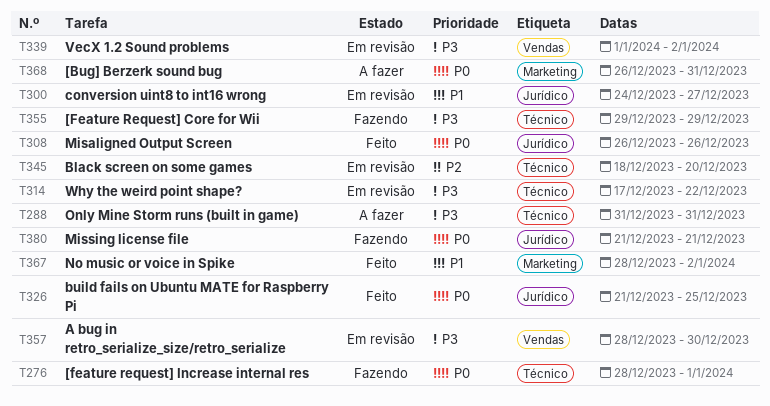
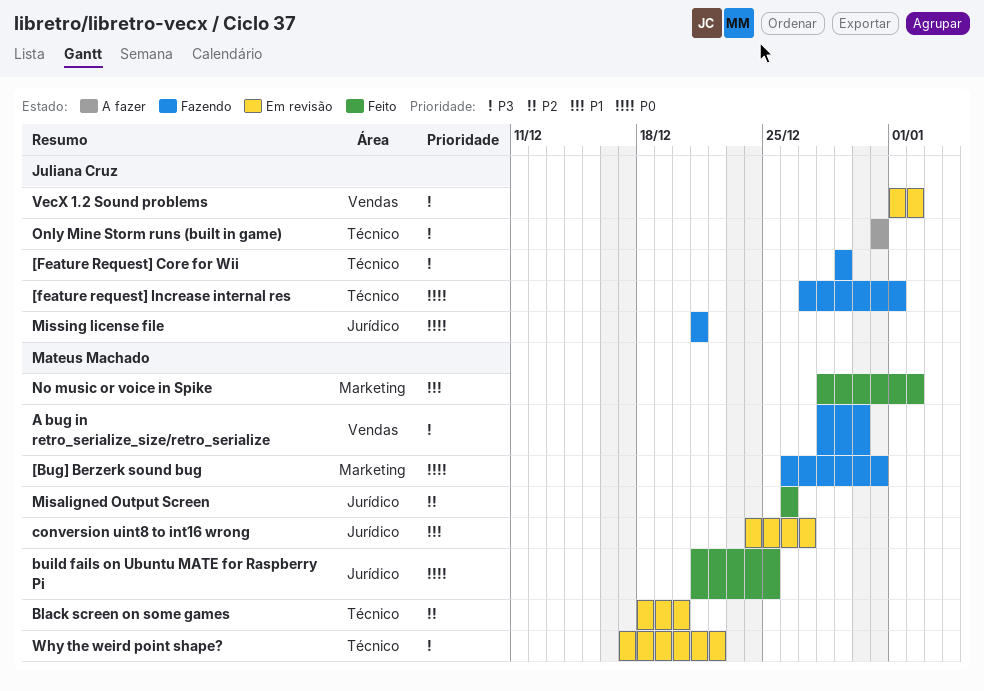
[Bug] Berzerk sound bug, status: A fazer -> Fazendo
[feature request] Increase internal res, start: Dec 28 -> Dec 27
A bug in retro_serialize_size/retro_serialize, status: Em revisão -> Fazendo
Misaligned Output Screen, priority: P0 -> P2

